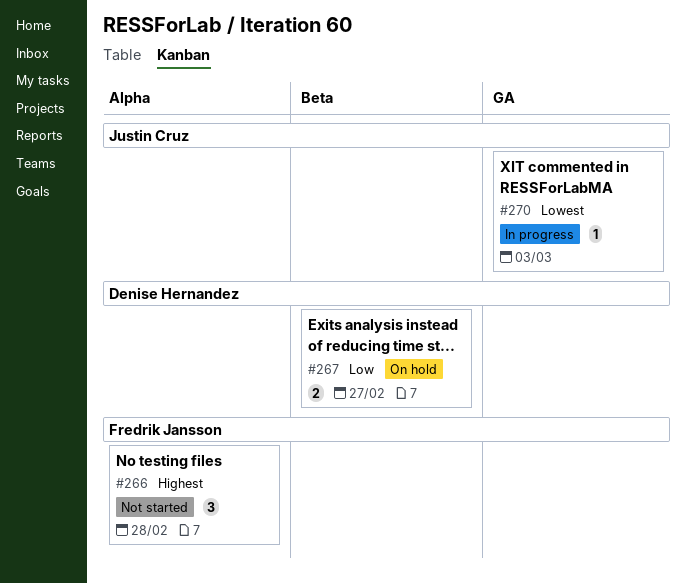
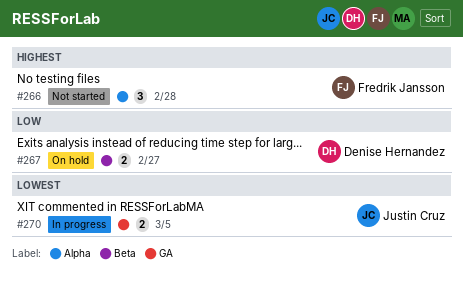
#270, estimate: 1 -> 2
#270, due: Mar 3 -> Mar 5

